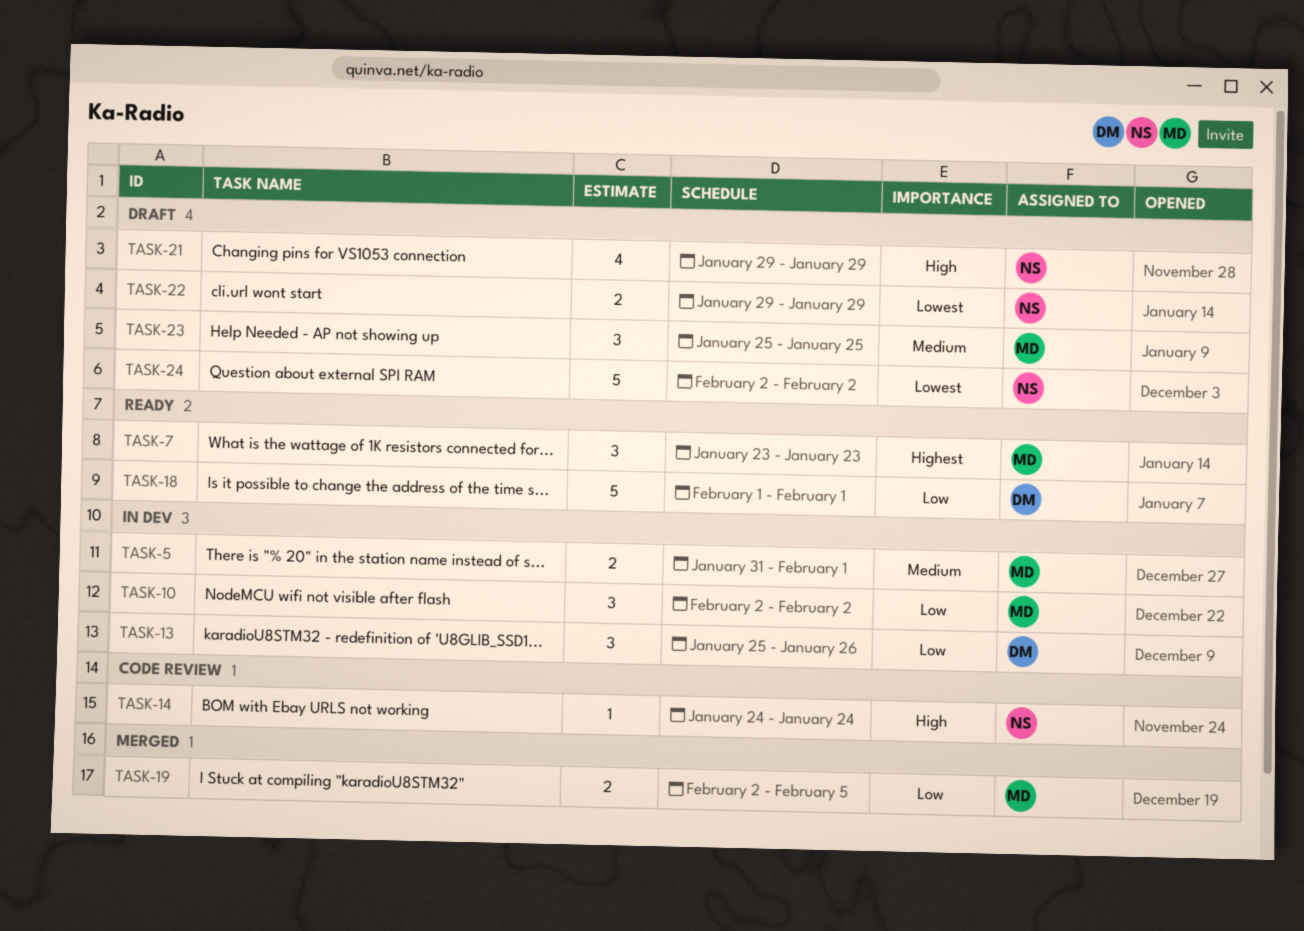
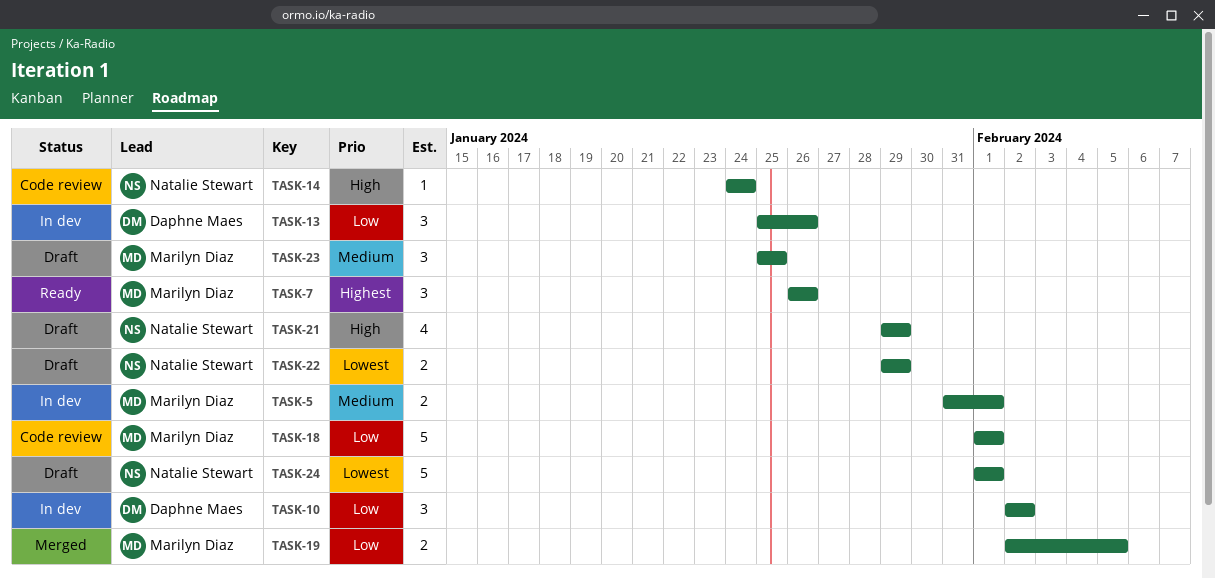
TASK-7, start: Jan 23 -> Jan 26
TASK-7, due: Jan 23 -> Jan 26
TASK-10, owner: Marilyn Diaz -> Daphne Maes
TASK-18, status: Ready -> Code review
TASK-18, owner: Daphne Maes -> Marilyn Diaz
TASK-24, start: Feb 2 -> Feb 1
TASK-24, due: Feb 2 -> Feb 1

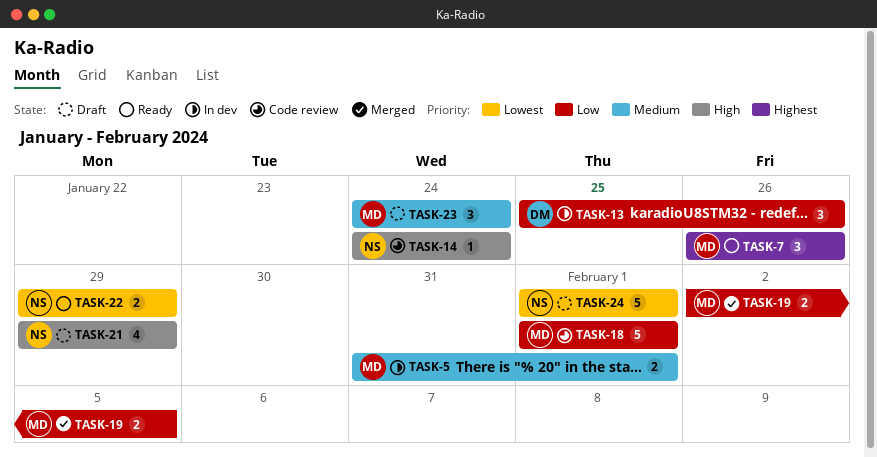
TASK-10: present -> none
TASK-22, status: Draft -> Ready
TASK-23, start: Jan 25 -> Jan 24
TASK-23, due: Jan 25 -> Jan 24

